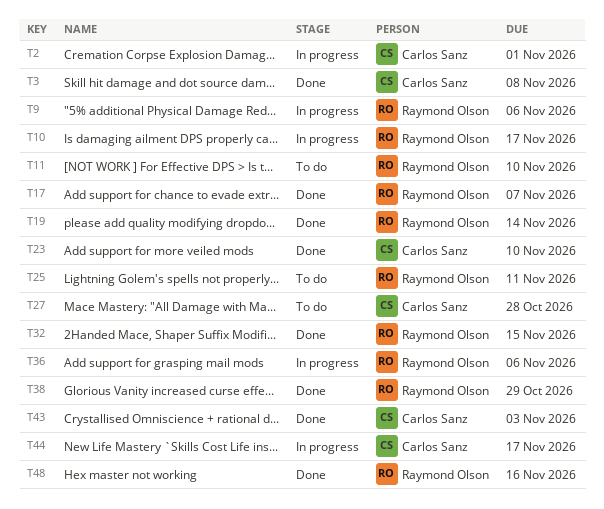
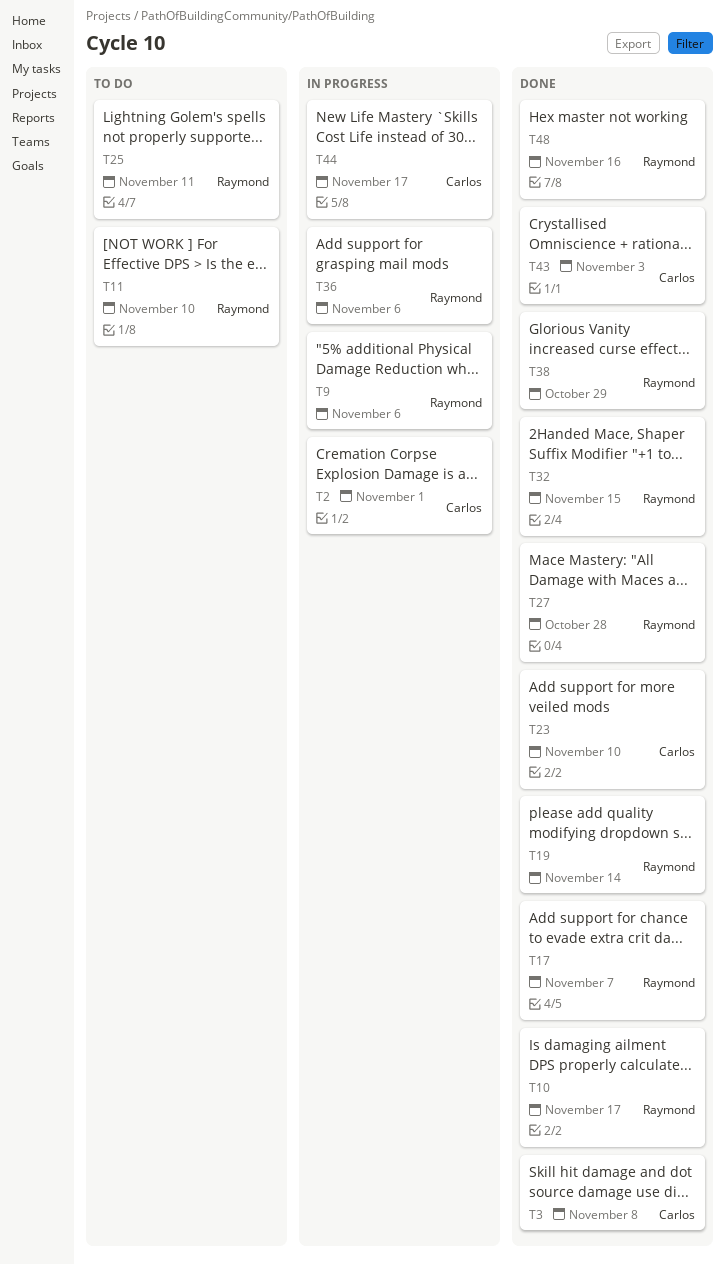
T10, status: In progress -> Done
T27, status: To do -> Done
T27, owner: Carlos Sanz -> Raymond Olson

